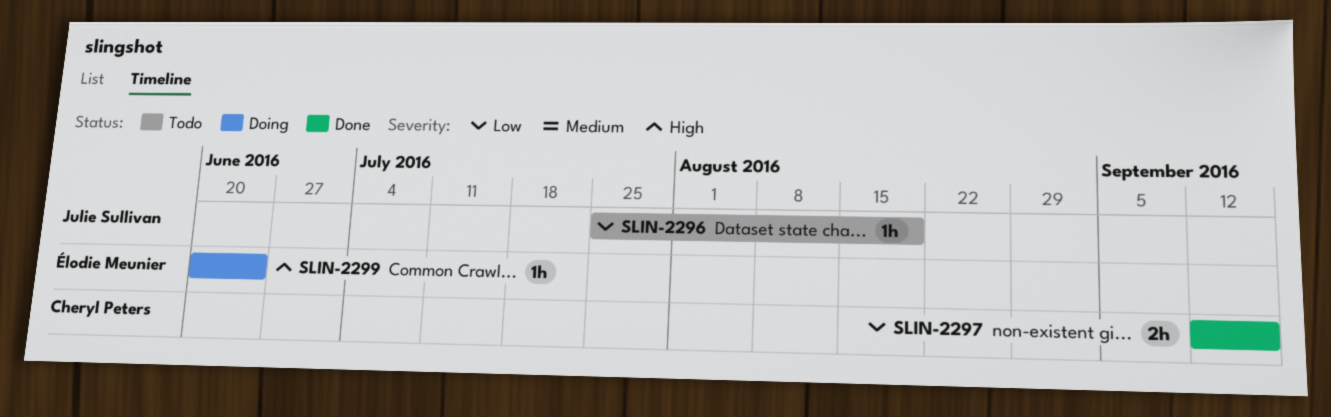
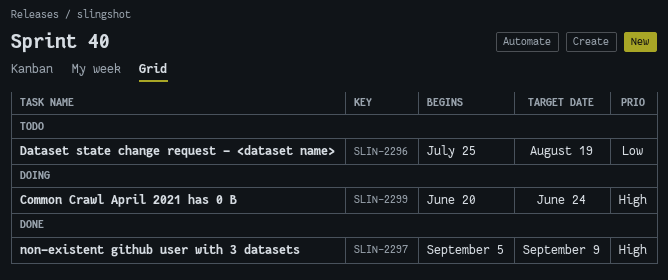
SLIN-2297, priority: Low -> High
SLIN-2297, start: Sep 12 -> Sep 5
SLIN-2297, due: Sep 16 -> Sep 9

